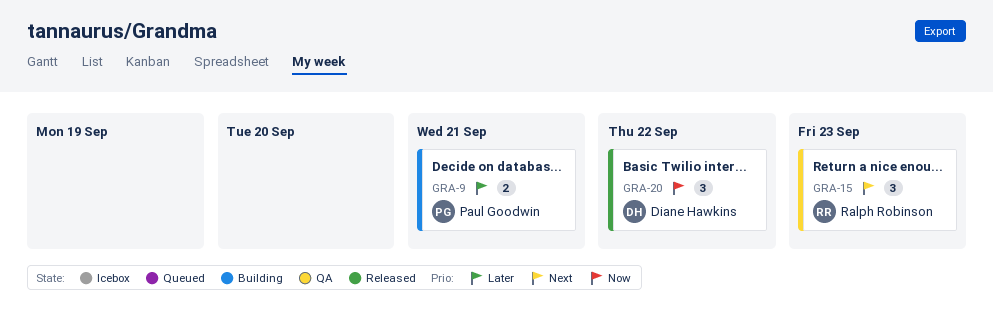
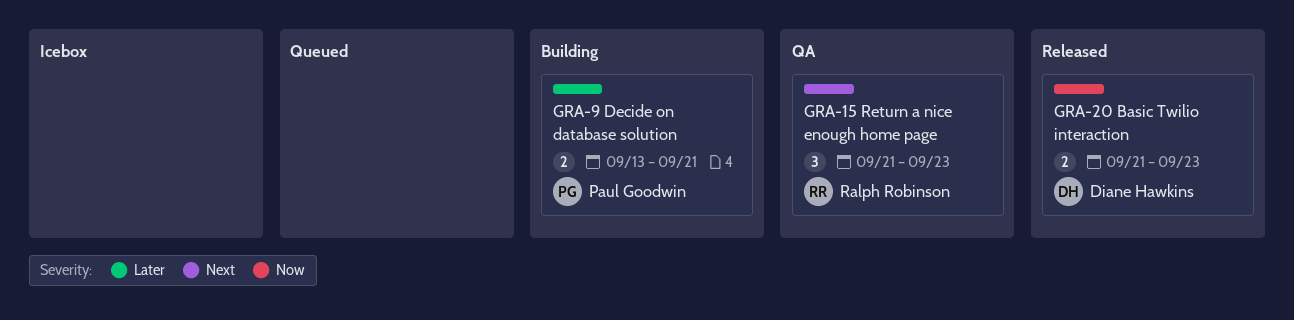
GRA-20, estimate: 3 -> 2
GRA-20, due: Sep 22 -> Sep 23

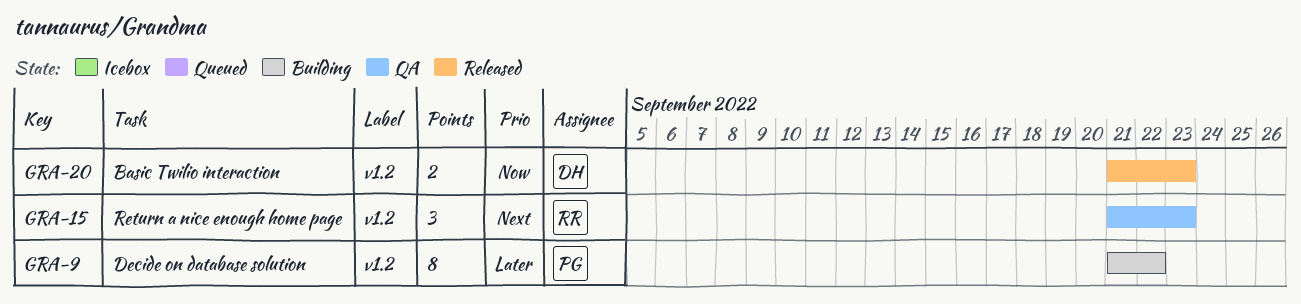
GRA-9, estimate: 2 -> 8
GRA-9, start: Sep 13 -> Sep 21
GRA-9, due: Sep 21 -> Sep 22

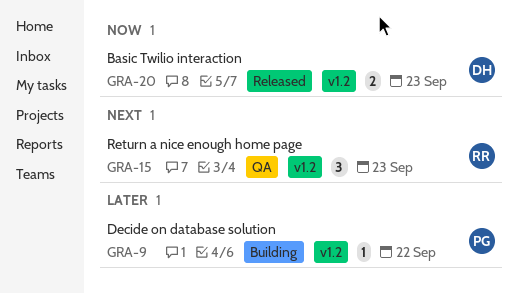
GRA-9, estimate: 8 -> 1

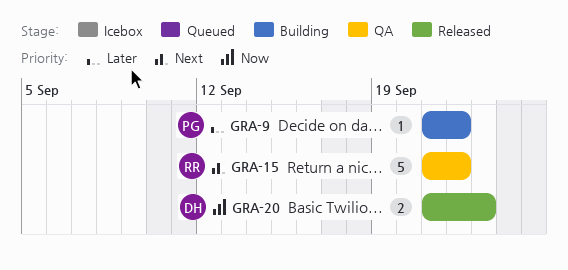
GRA-15, estimate: 3 -> 5
GRA-15, due: Sep 23 -> Sep 22

